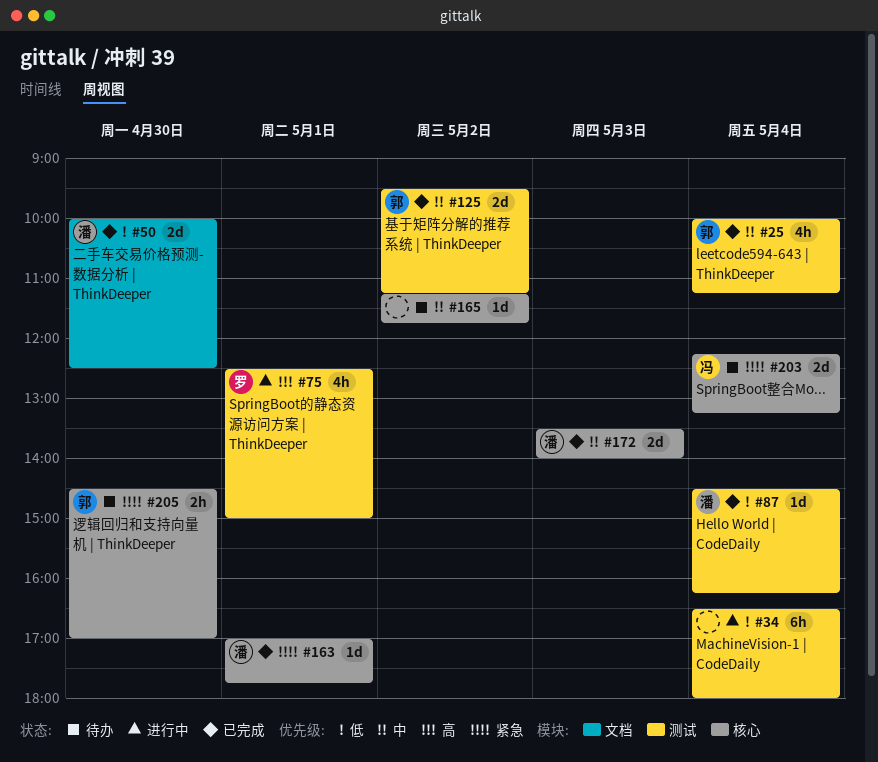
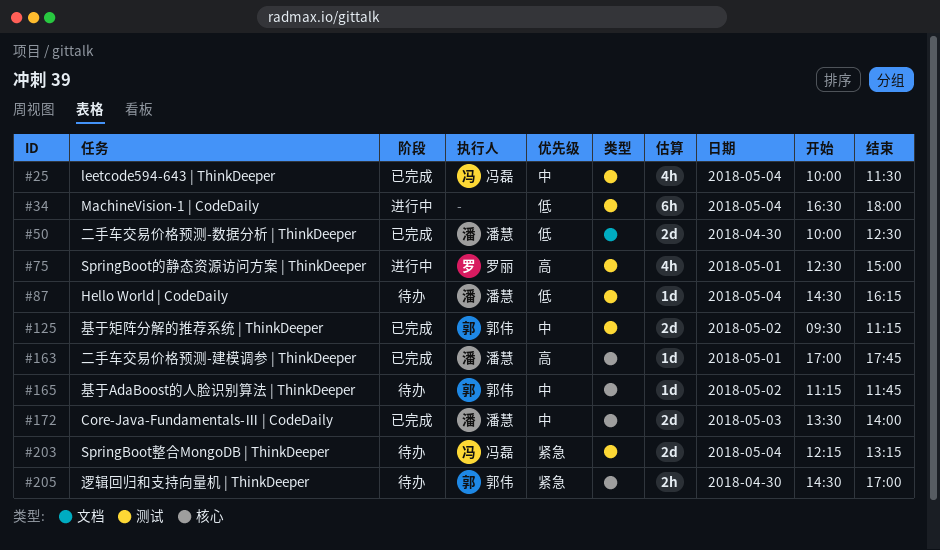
#25, owner: 郭伟 -> 冯磊
#25, ends: 11:15 -> 11:30
#87, status: 已完成 -> 待办
#163, priority: 紧急 -> 高
#165, owner: none -> 郭伟
#203, label: 核心 -> 测试

